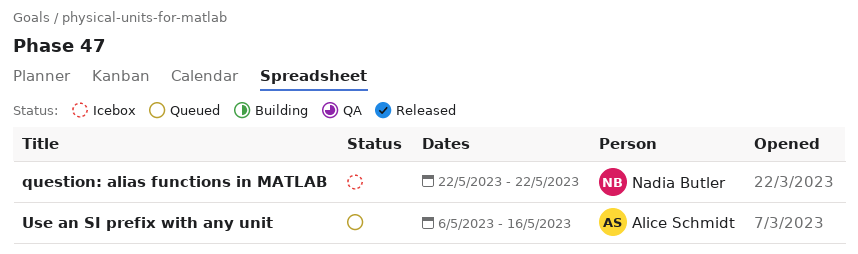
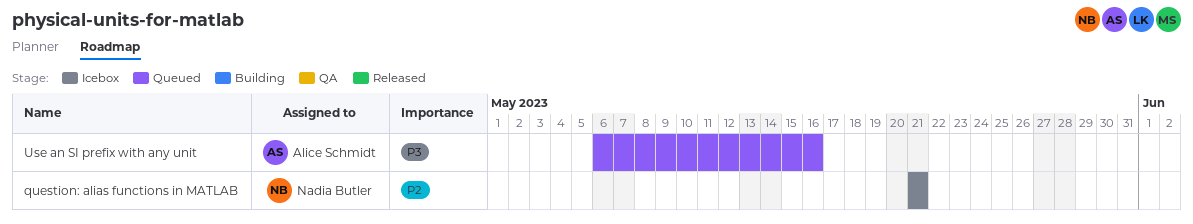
question: alias functions in MATLAB, start: May 22 -> May 21
question: alias functions in MATLAB, due: May 22 -> May 21

